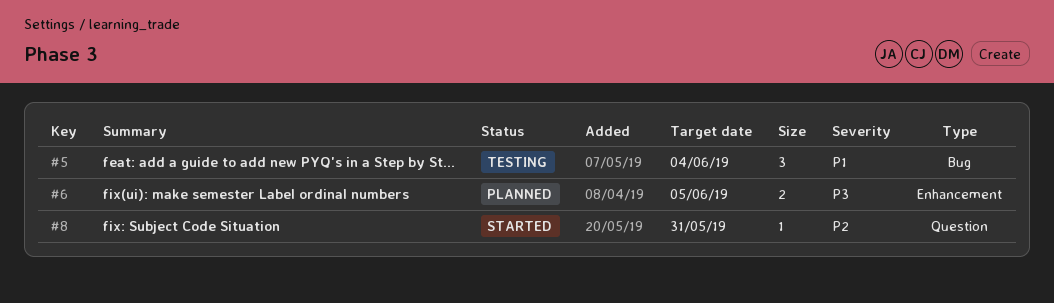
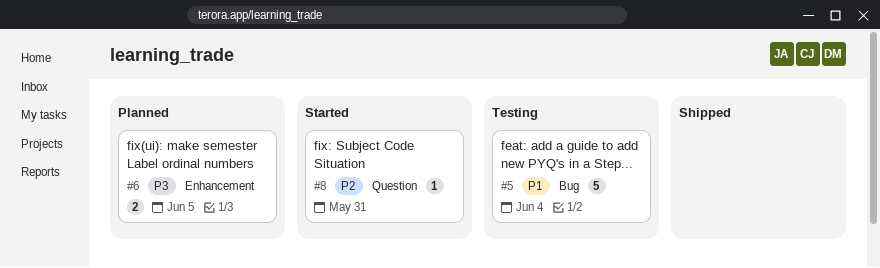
#5, estimate: 3 -> 5

